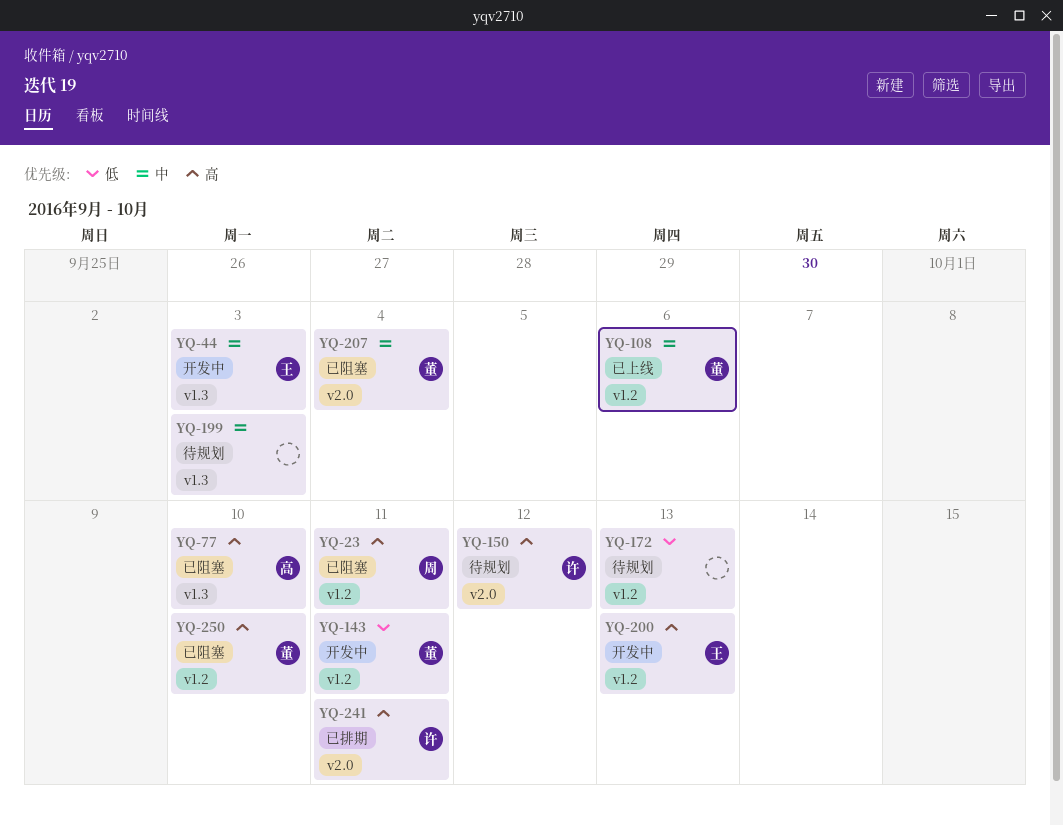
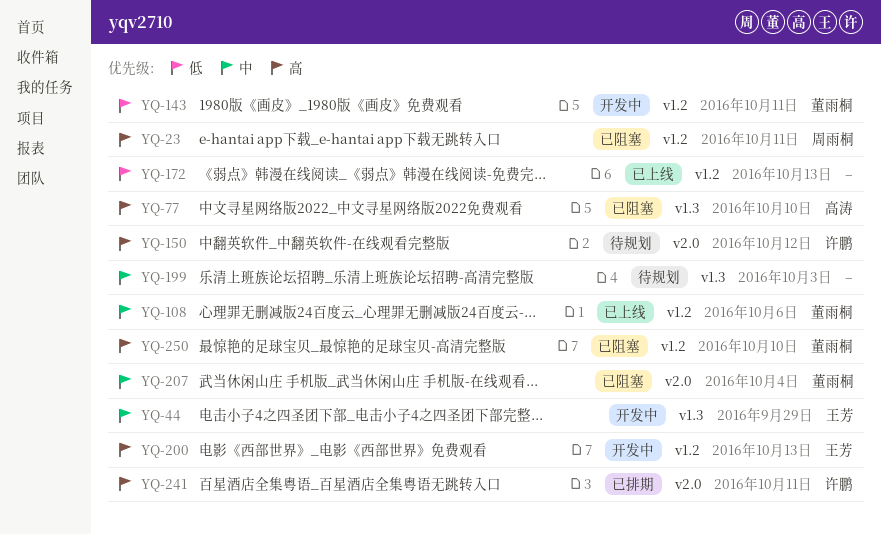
YQ-44, due: Oct 3 -> Sep 29
YQ-172, status: 待规划 -> 已上线

